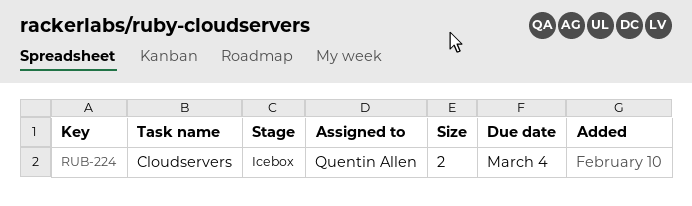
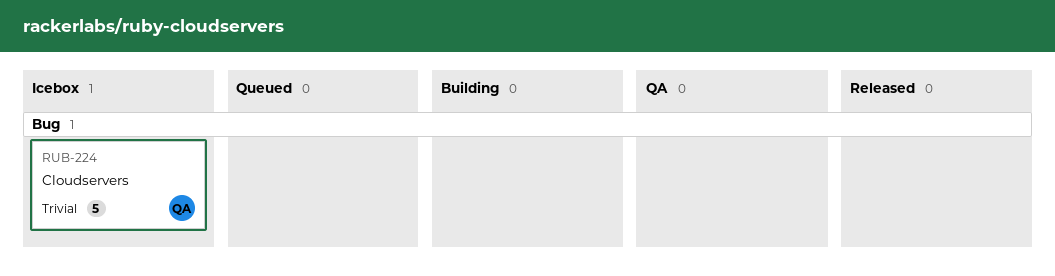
RUB-224, estimate: 2 -> 5

